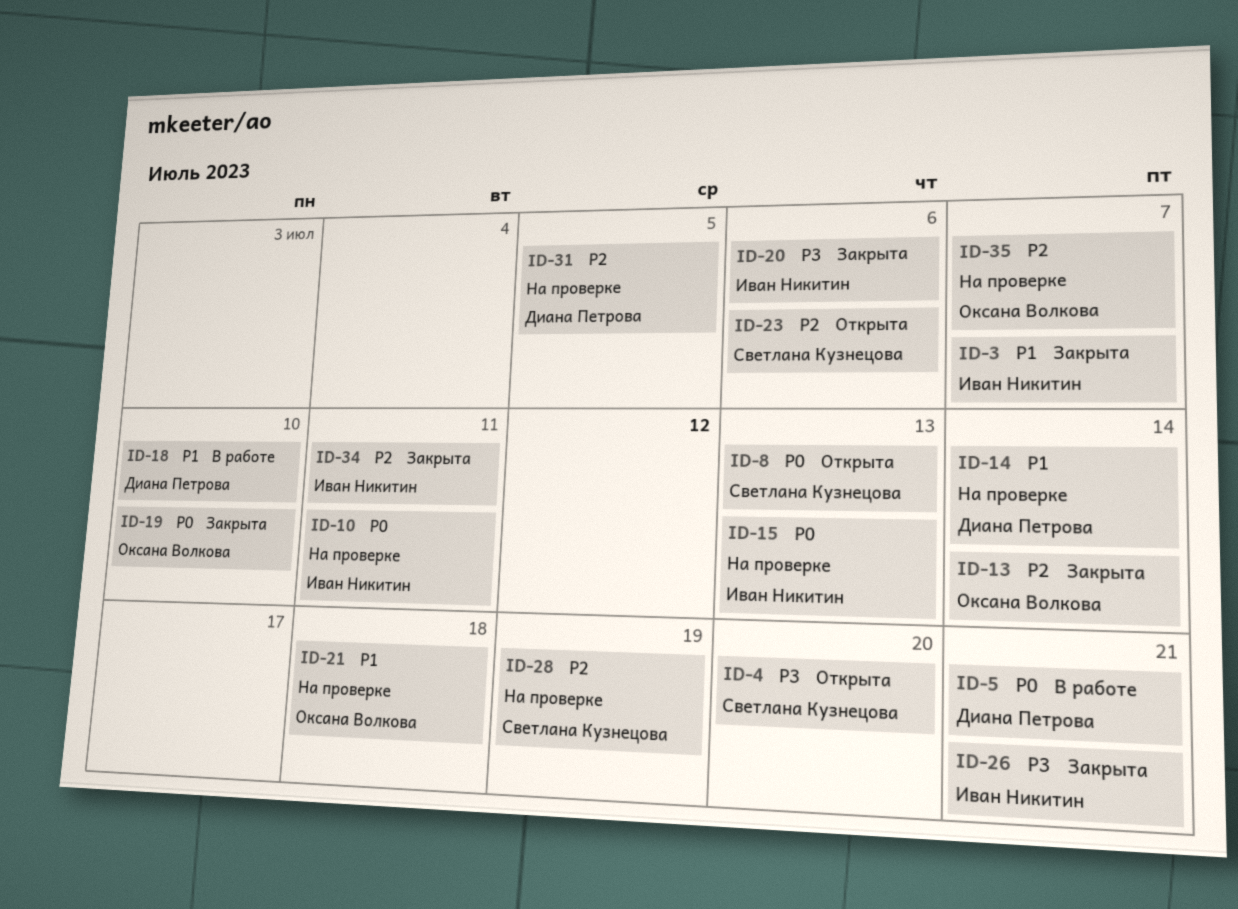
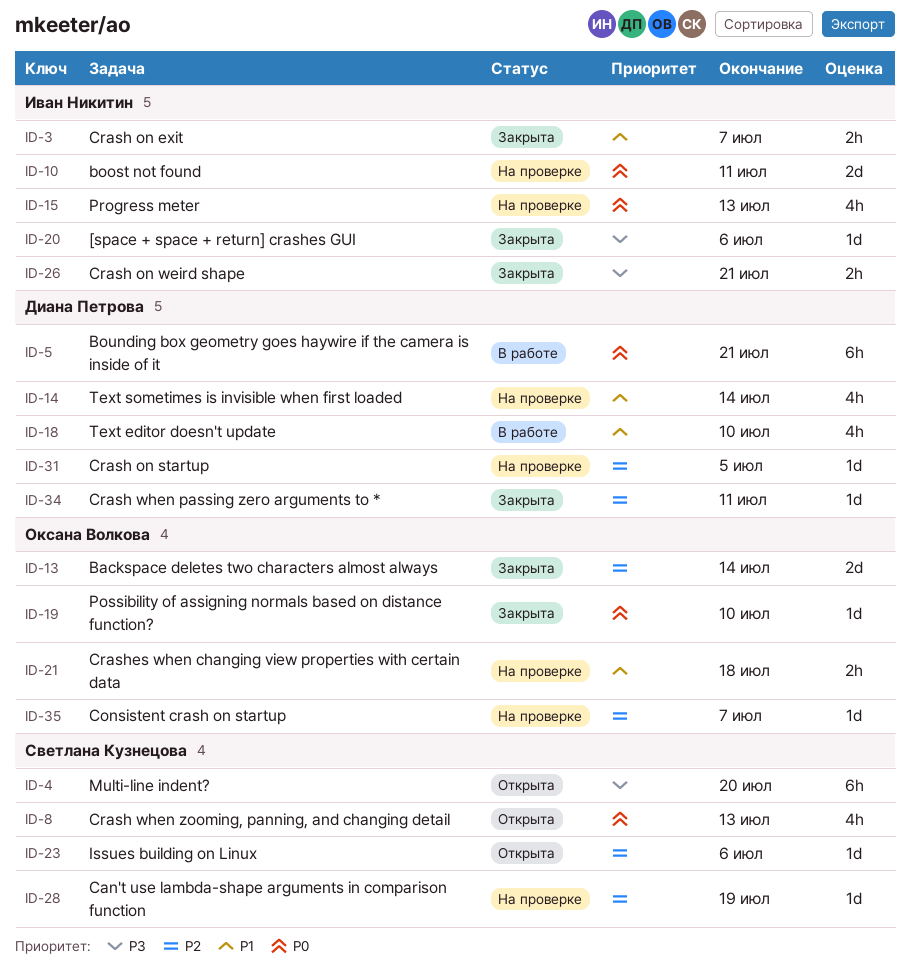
ID-34, owner: Иван Никитин -> Диана Петрова

